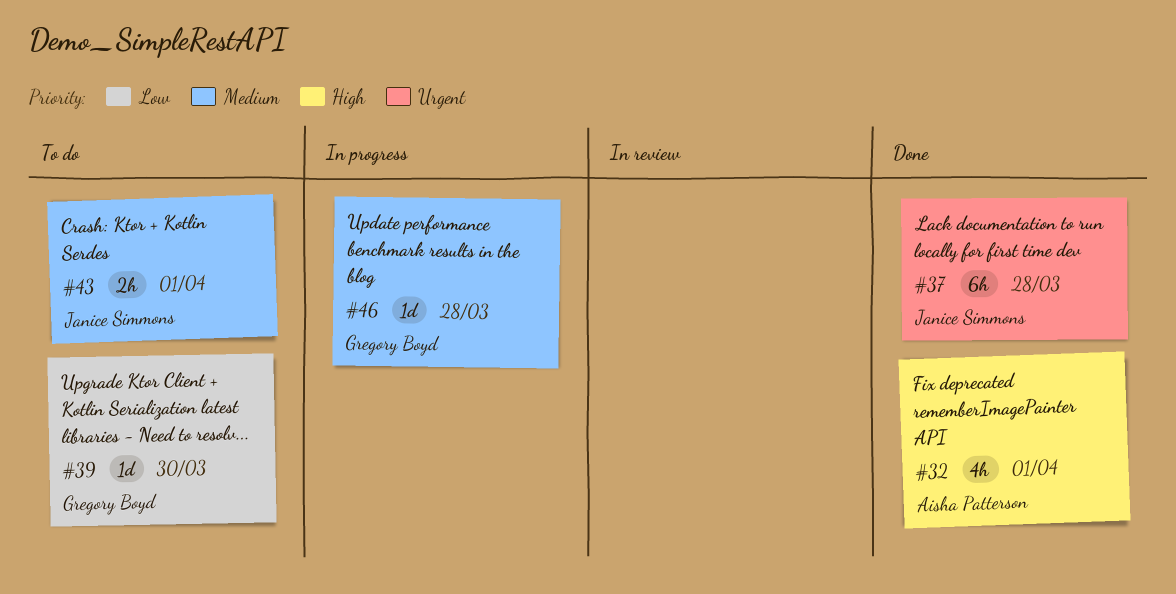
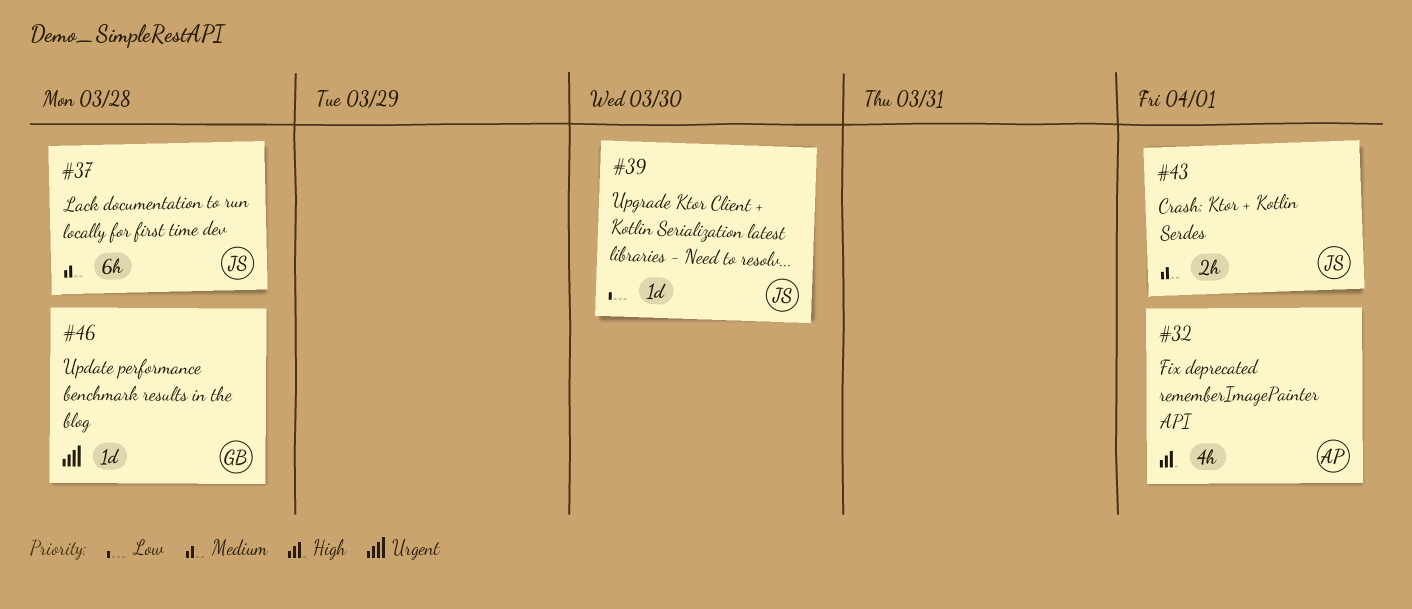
#37, priority: Urgent -> Medium
#39, owner: Gregory Boyd -> Janice Simmons
#46, priority: Medium -> Urgent

